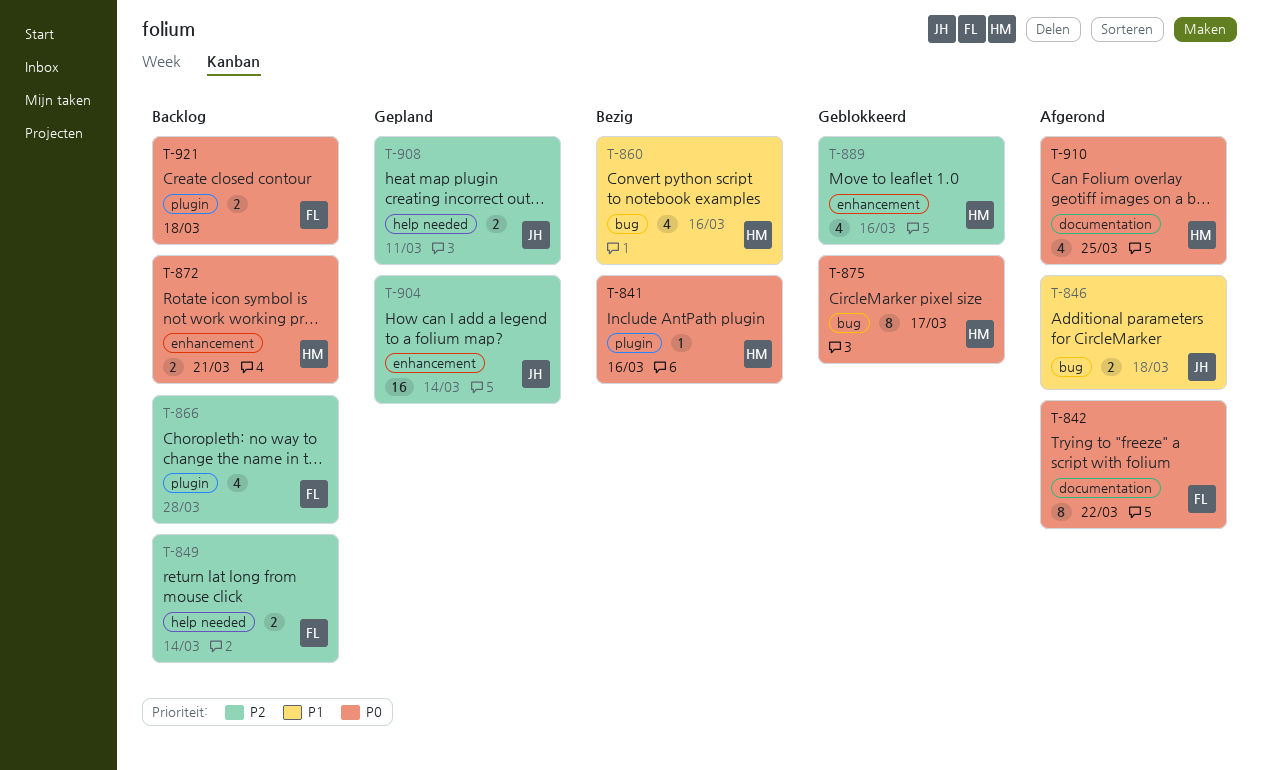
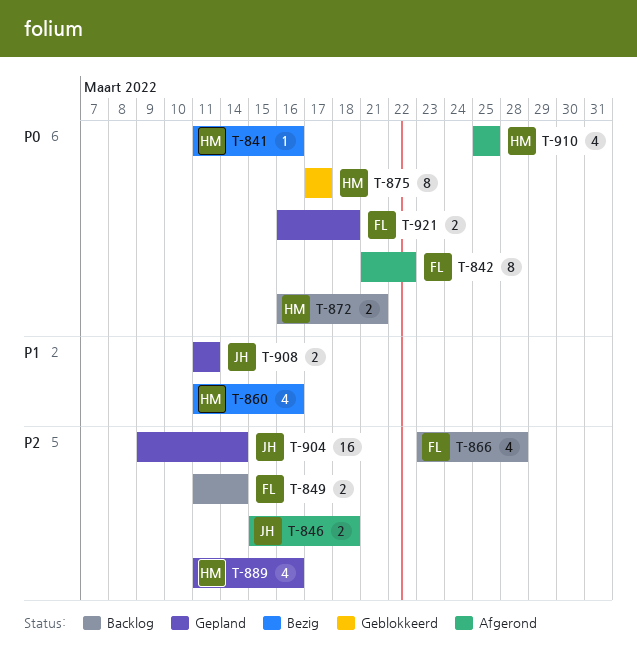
T-846, priority: P1 -> P2
T-889, status: Geblokkeerd -> Gepland
T-908, priority: P2 -> P1
T-921, status: Backlog -> Gepland

